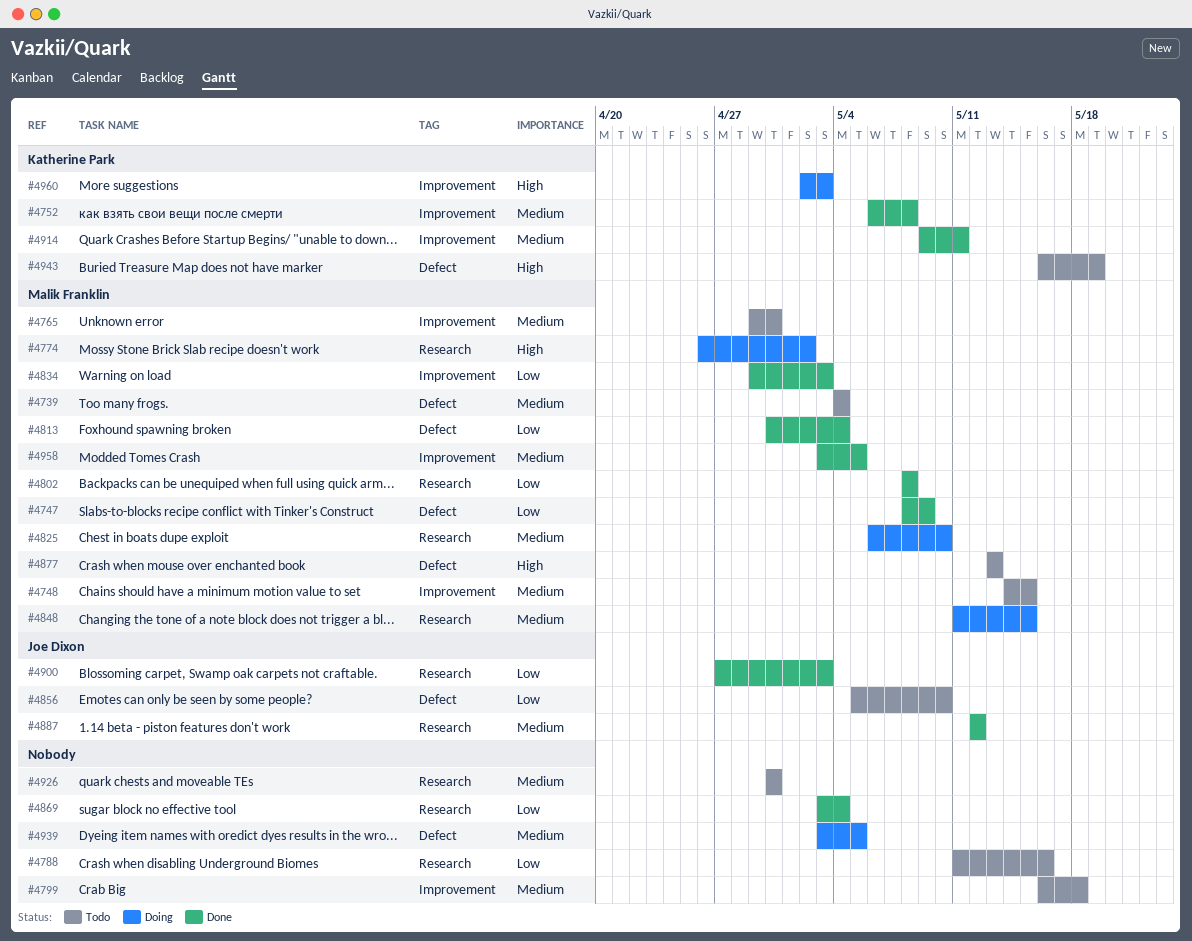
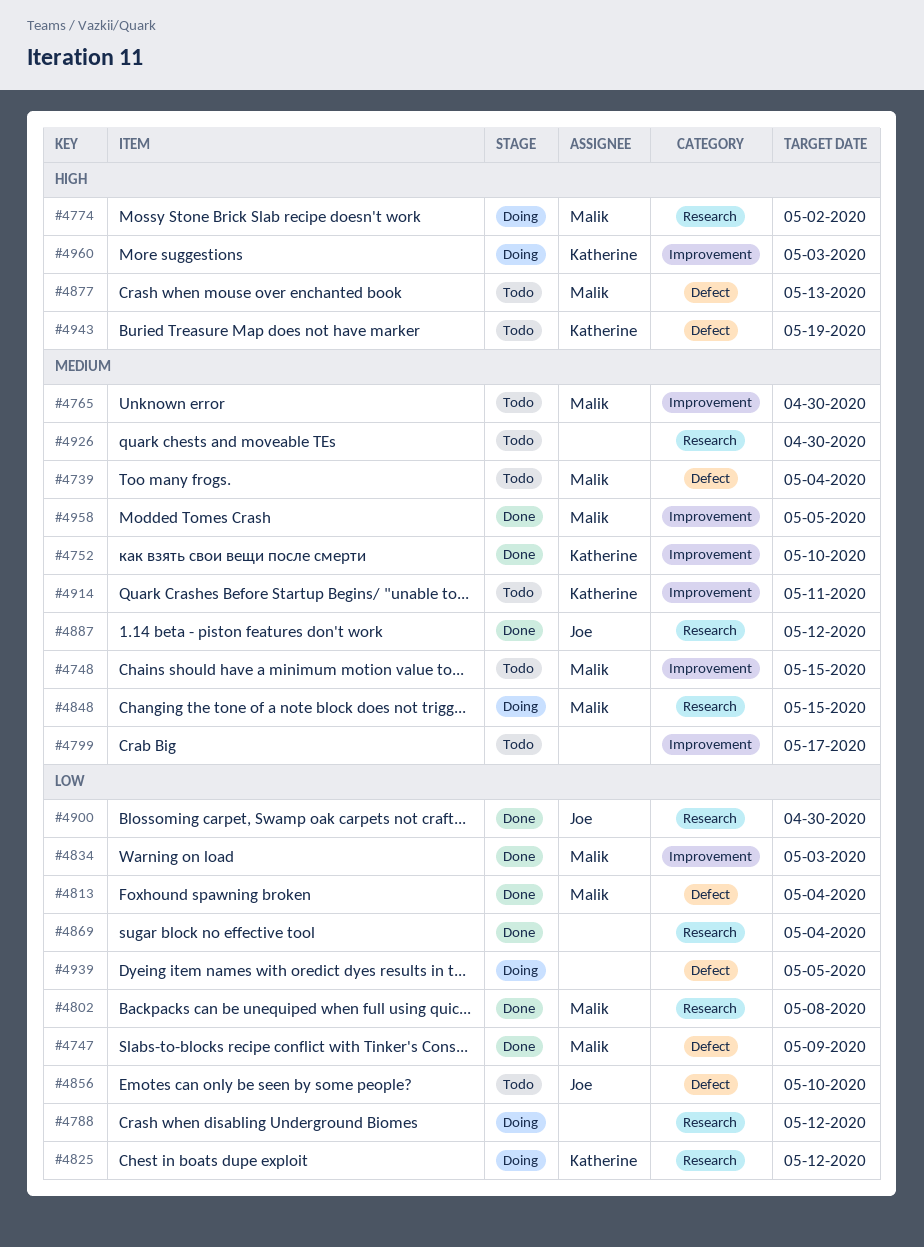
#4752, due: May 8 -> May 10
#4788, status: Todo -> Doing
#4788, due: May 16 -> May 12
#4799, due: May 18 -> May 17
#4825, owner: Malik Franklin -> Katherine Park
#4825, priority: Medium -> Low
#4825, due: May 10 -> May 12
#4900, due: May 3 -> Apr 30
#4914, status: Done -> Todo
#4939, priority: Medium -> Low

